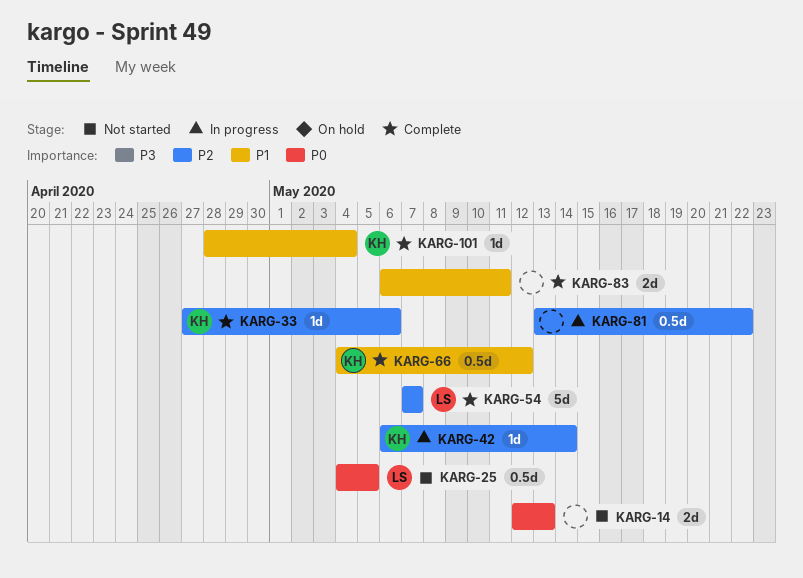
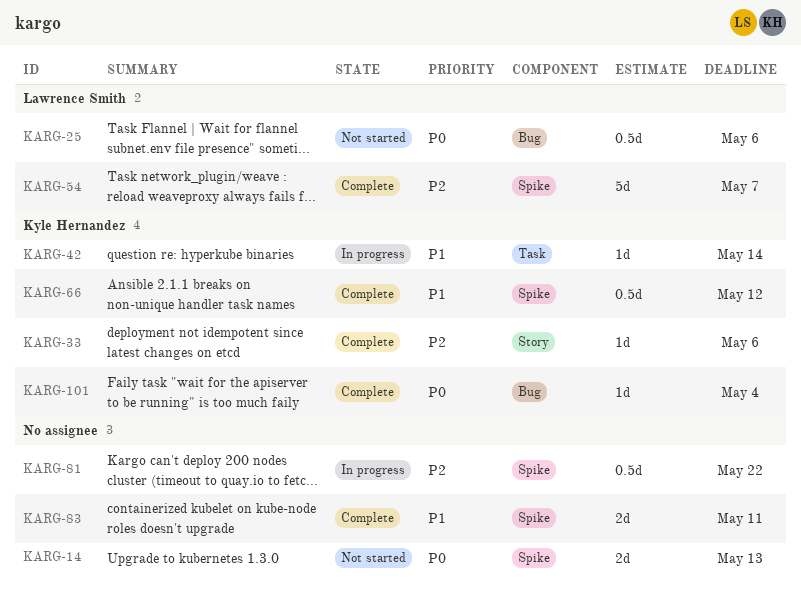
KARG-25, due: May 5 -> May 6
KARG-42, priority: P2 -> P1
KARG-101, priority: P1 -> P0

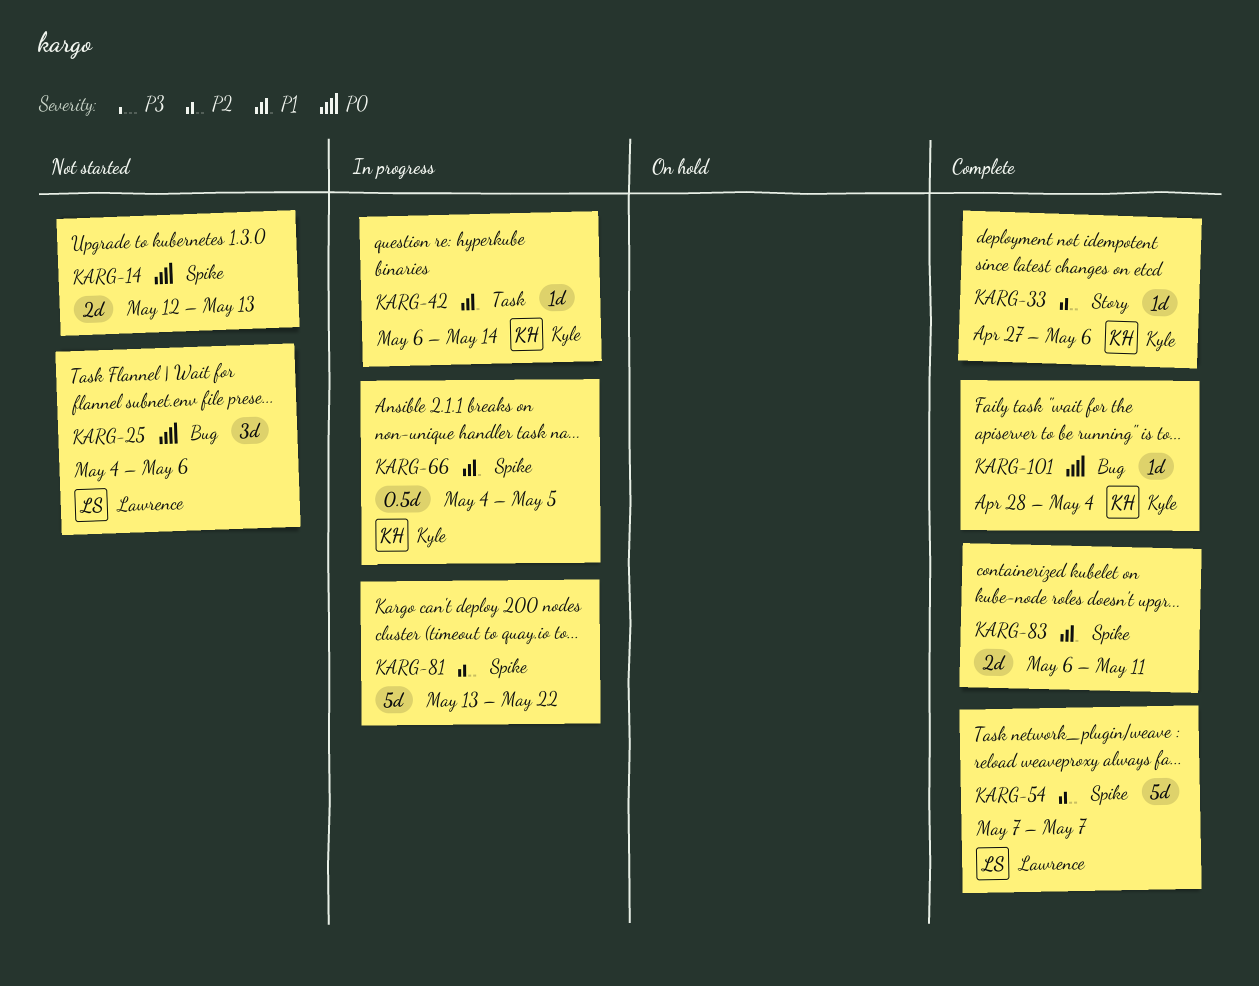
KARG-25, estimate: 0.5d -> 3d
KARG-66, status: Complete -> In progress
KARG-66, due: May 12 -> May 5
KARG-81, estimate: 0.5d -> 5d

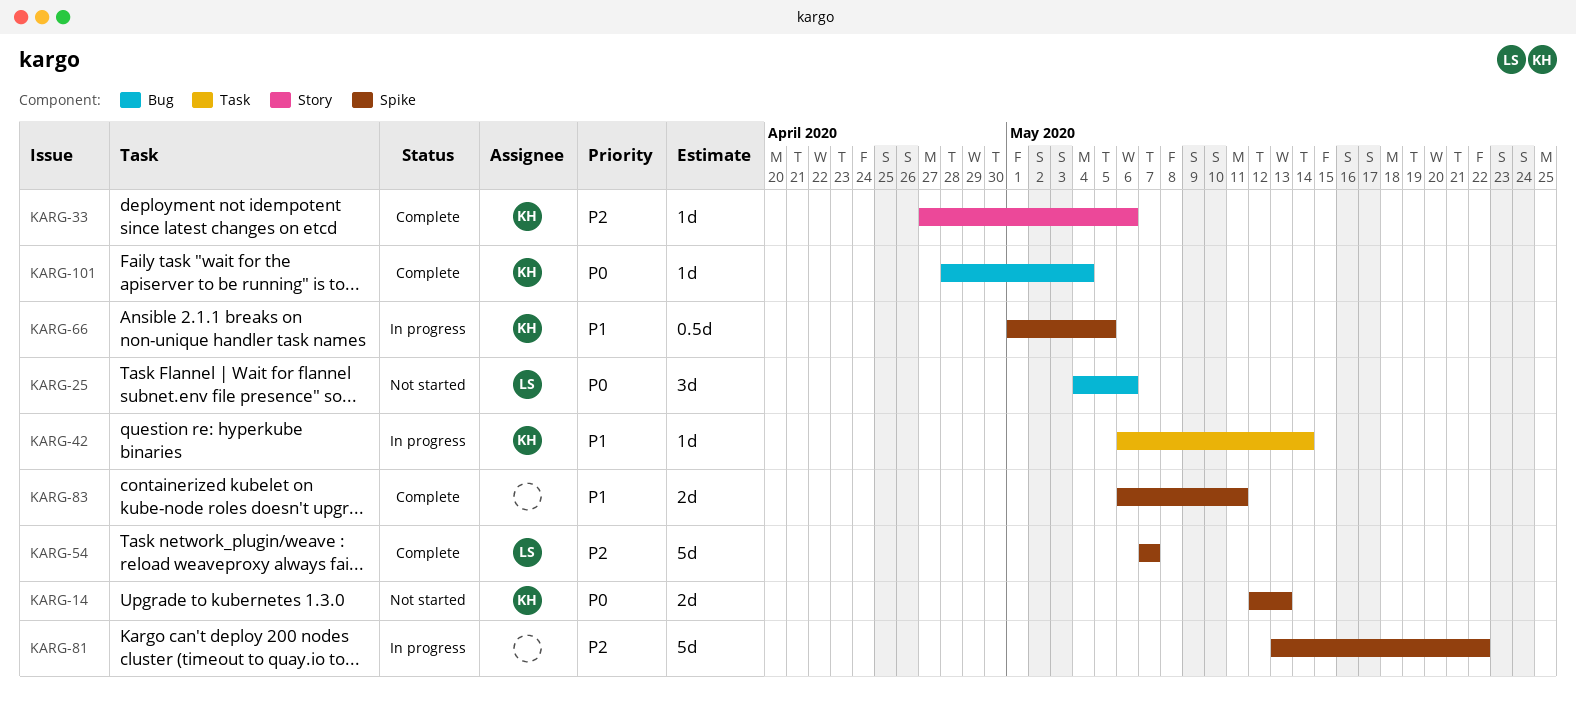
KARG-14, owner: none -> Kyle
KARG-66, start: May 4 -> May 1

